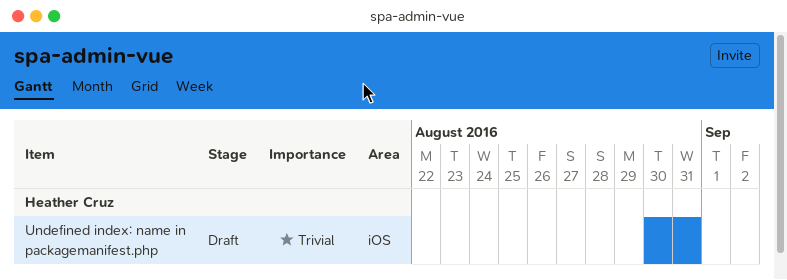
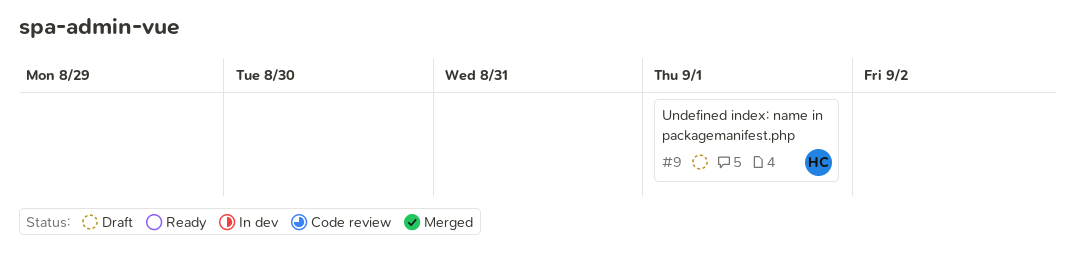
Undefined index: name in packagemanifest.php, due: Aug 31 -> Sep 1

